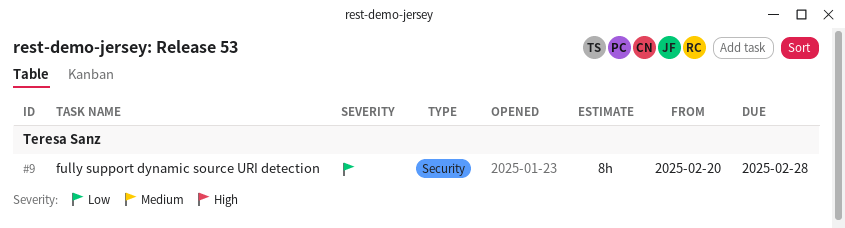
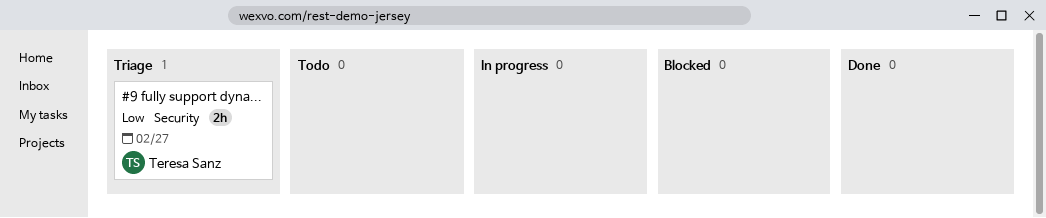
#9, estimate: 8h -> 2h
#9, due: Feb 28 -> Feb 27

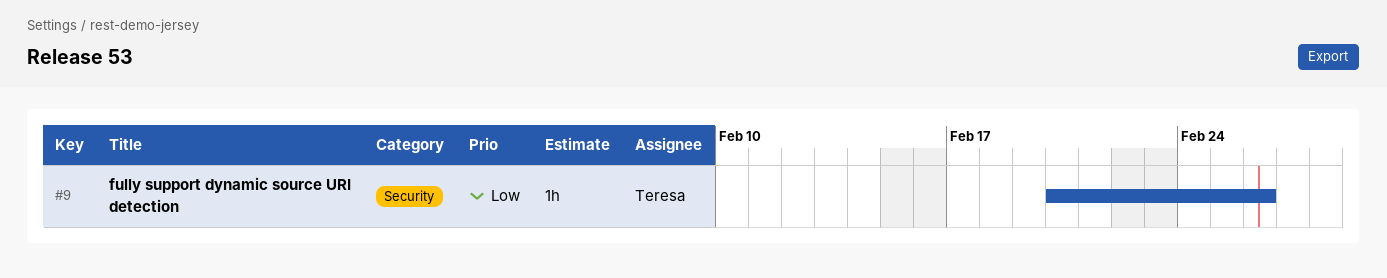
#9, estimate: 2h -> 1h
#9, due: Feb 27 -> Feb 26

